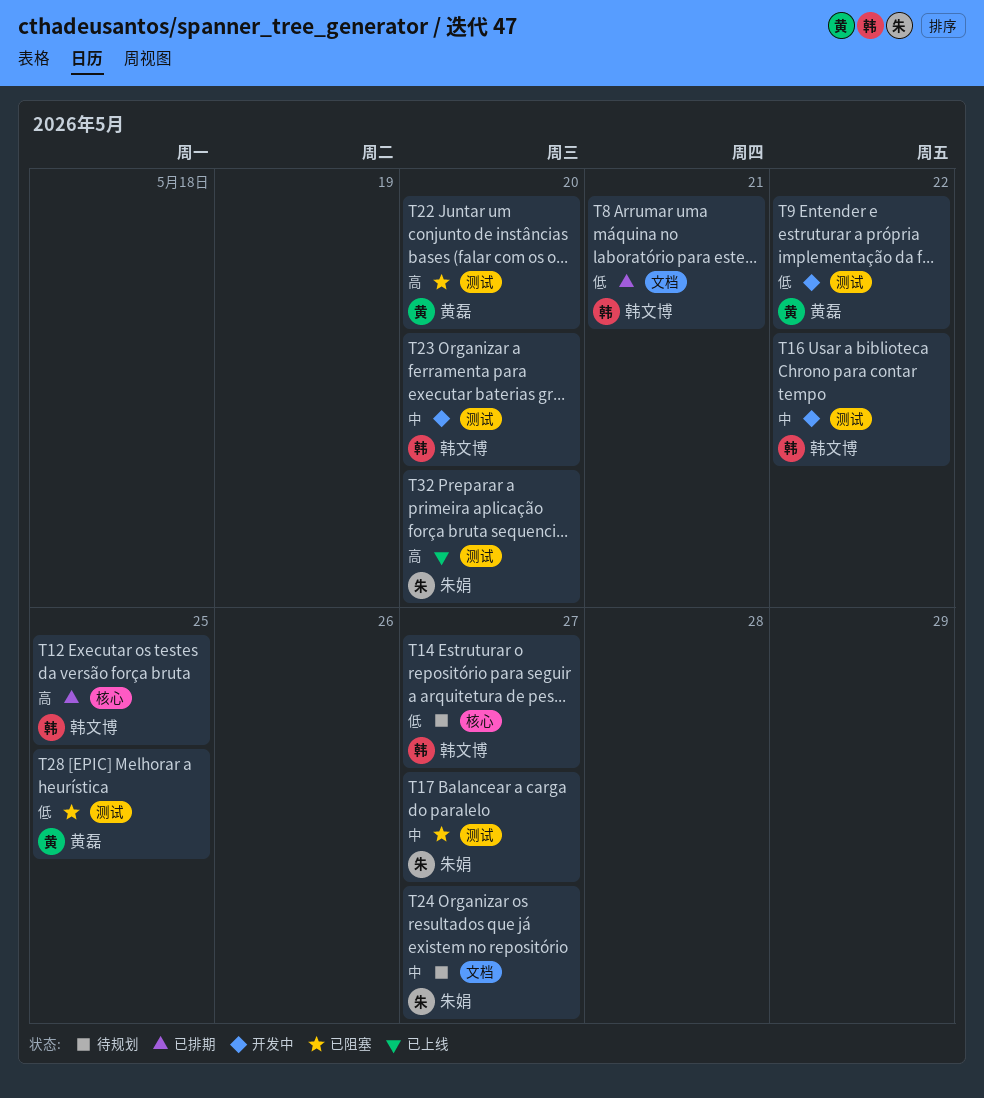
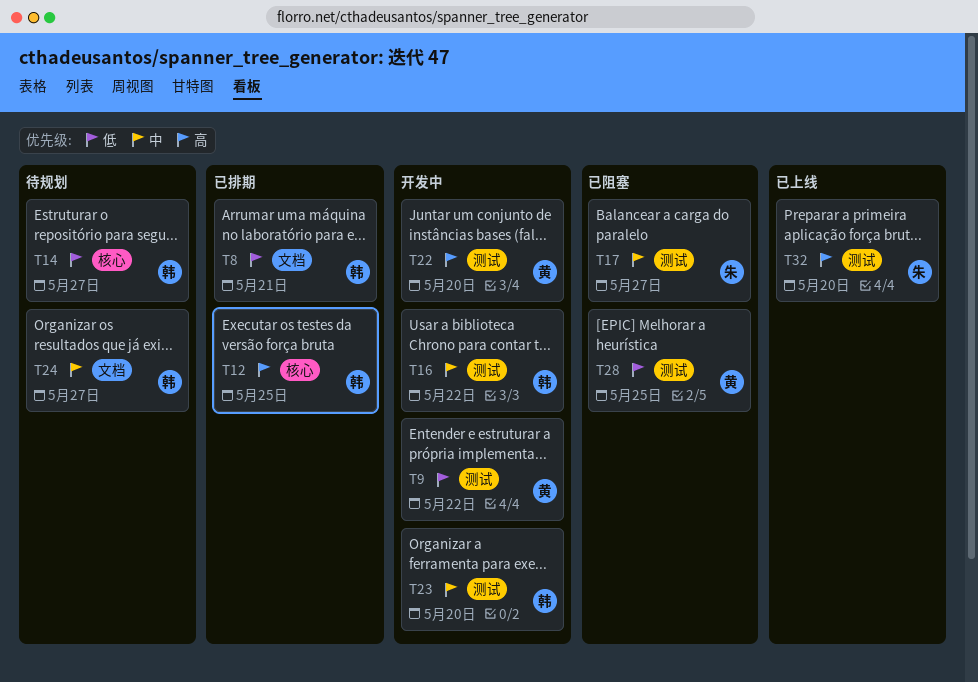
T22, status: 已阻塞 -> 开发中
T24, owner: 朱娟 -> 韩文博

